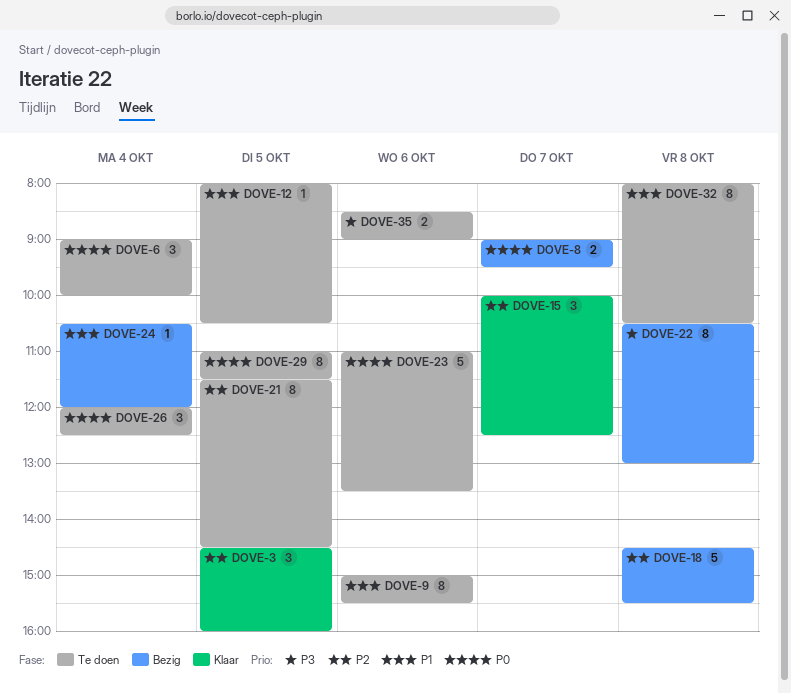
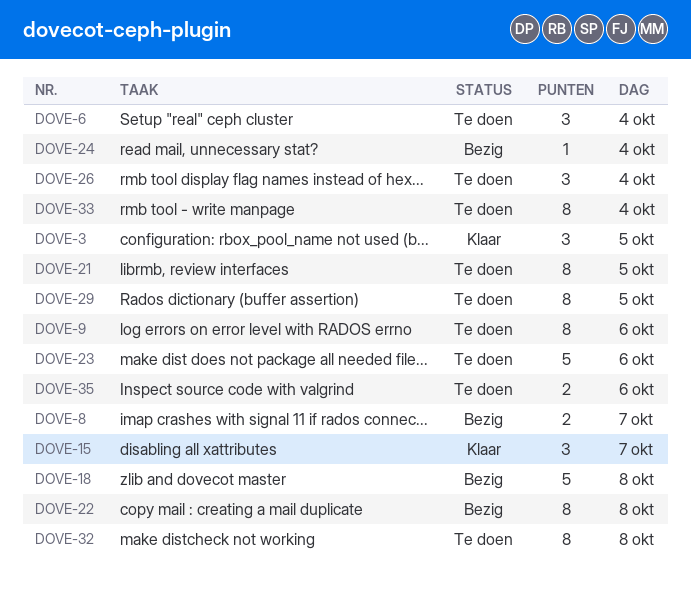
DOVE-12: present -> none
DOVE-33: none -> present

